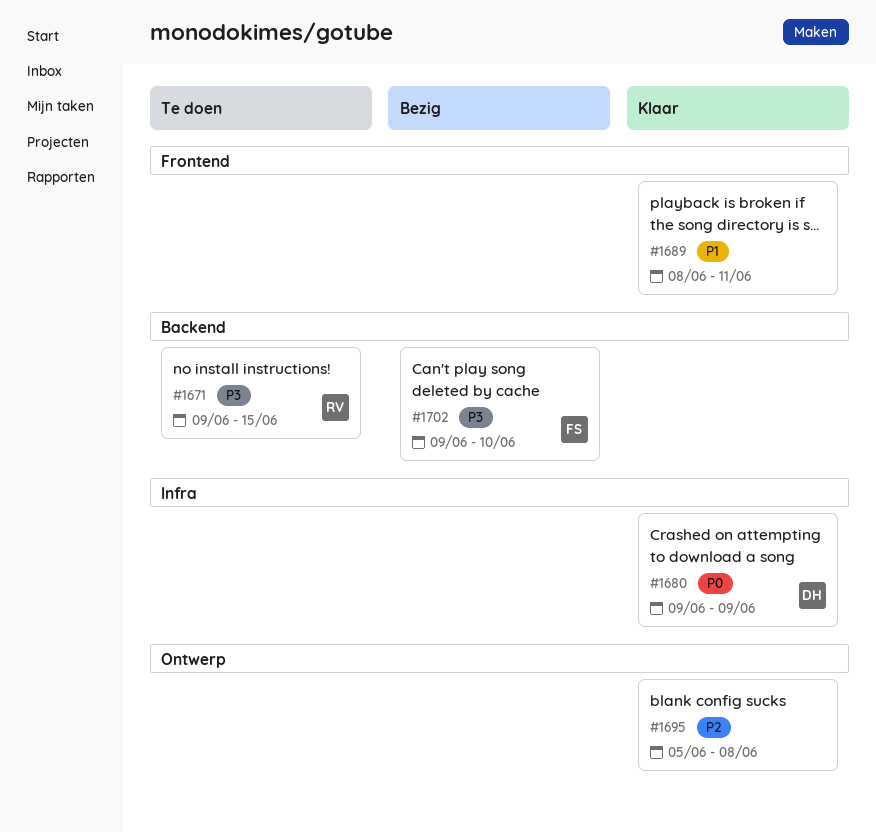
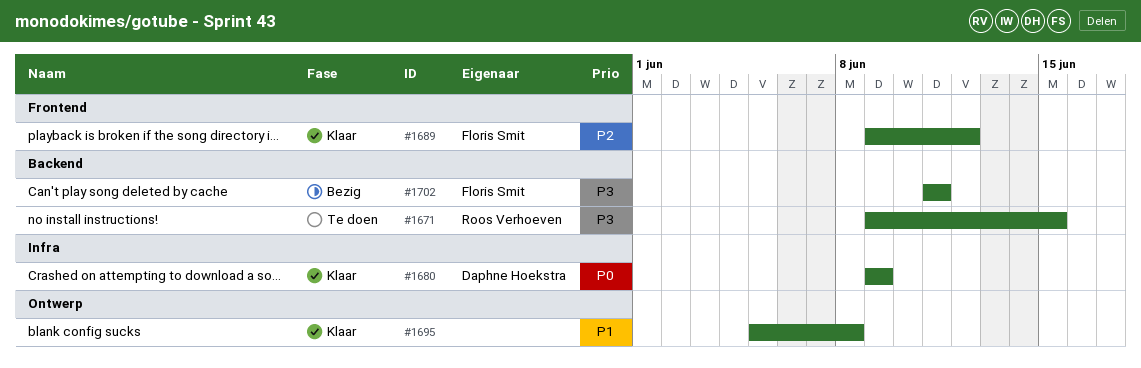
#1689, owner: none -> Floris Smit
#1689, priority: P1 -> P2
#1689, start: Jun 8 -> Jun 9
#1689, due: Jun 11 -> Jun 12
#1695, priority: P2 -> P1
#1702, start: Jun 9 -> Jun 11
#1702, due: Jun 10 -> Jun 11

